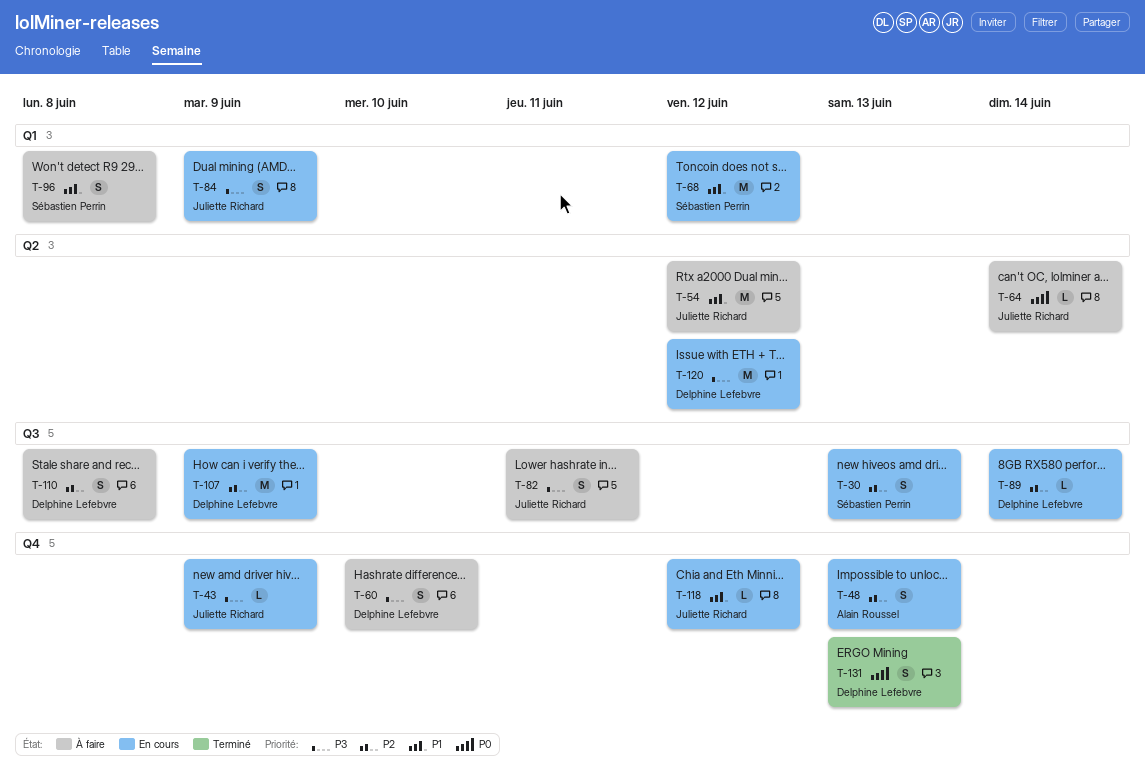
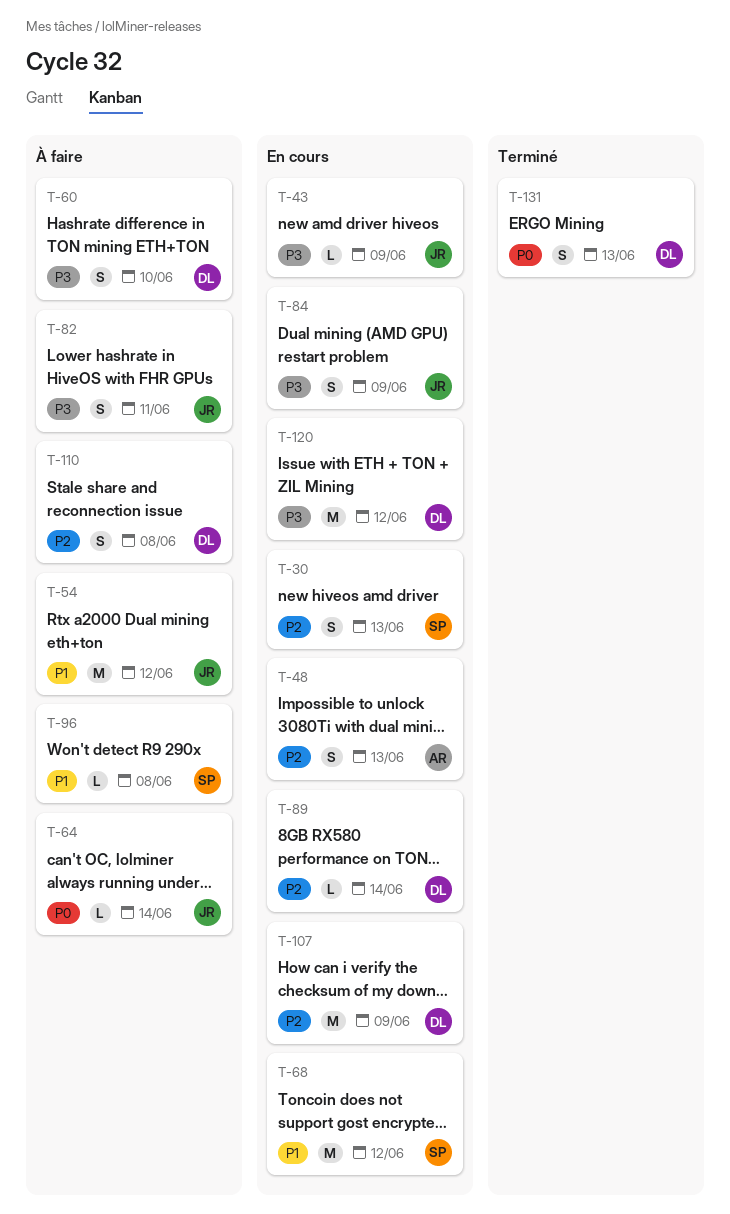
T-96, estimate: S -> L
T-118: present -> none

